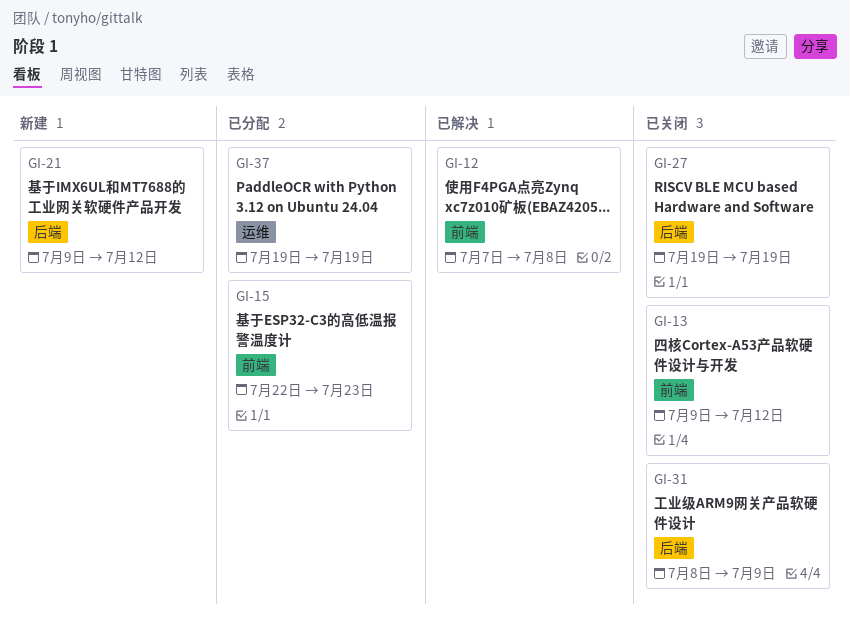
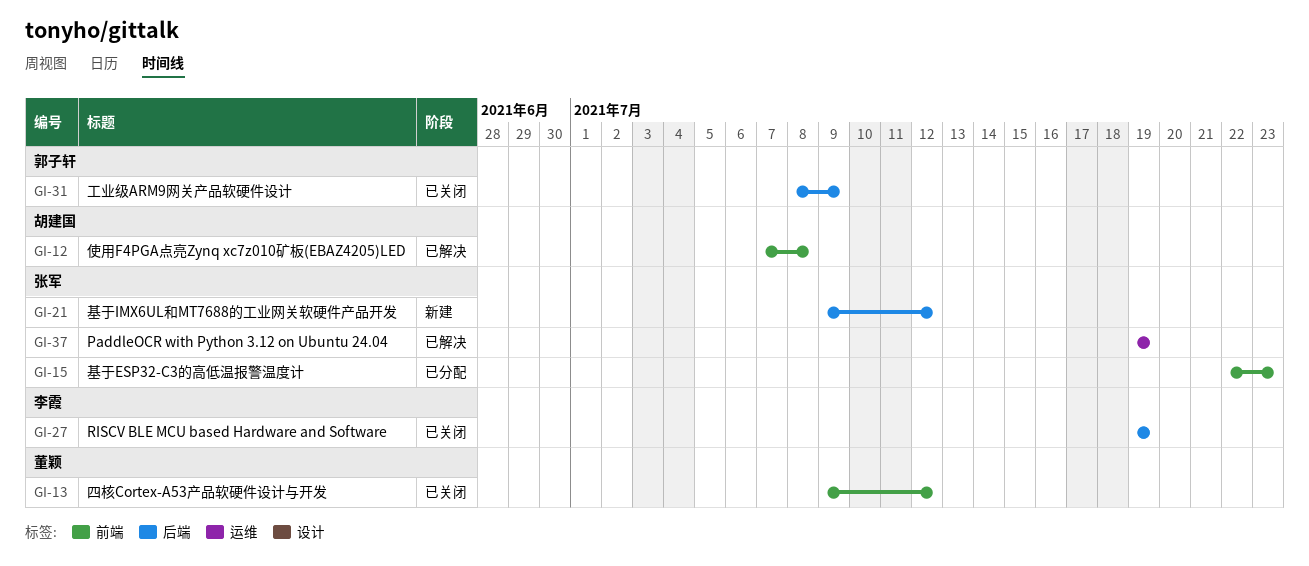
GI-37, status: 已分配 -> 已解决

